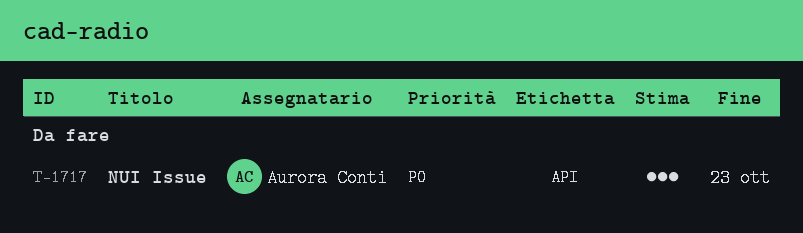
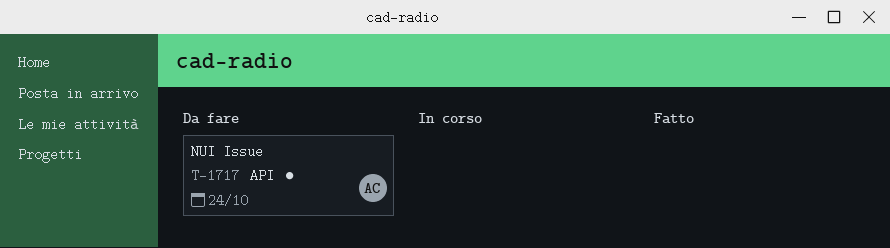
T-1717, estimate: 3 -> 1
T-1717, due: Oct 23 -> Oct 24

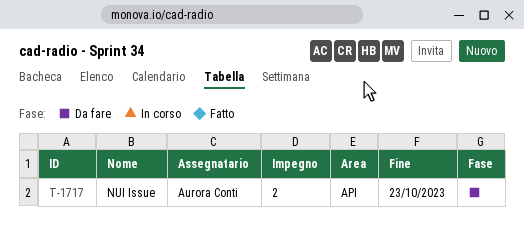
T-1717, estimate: 1 -> 2
T-1717, due: Oct 24 -> Oct 23

